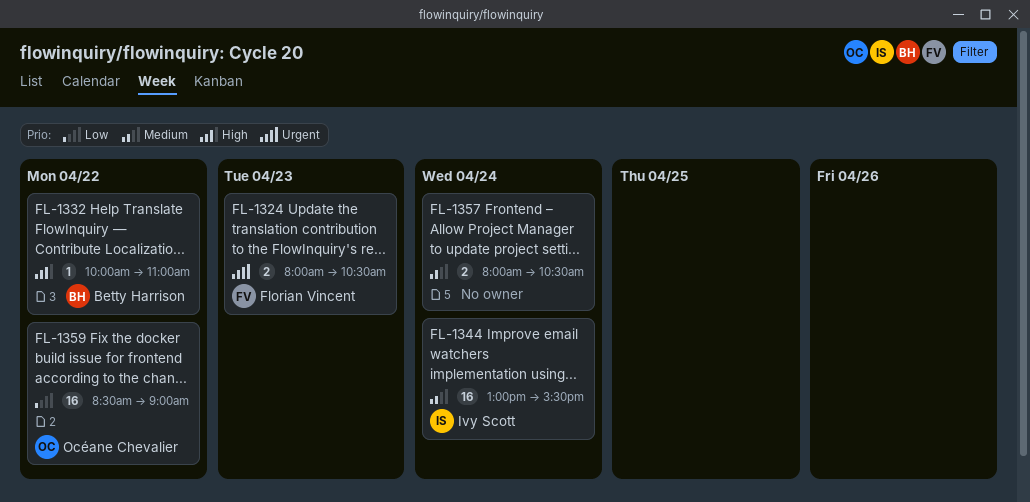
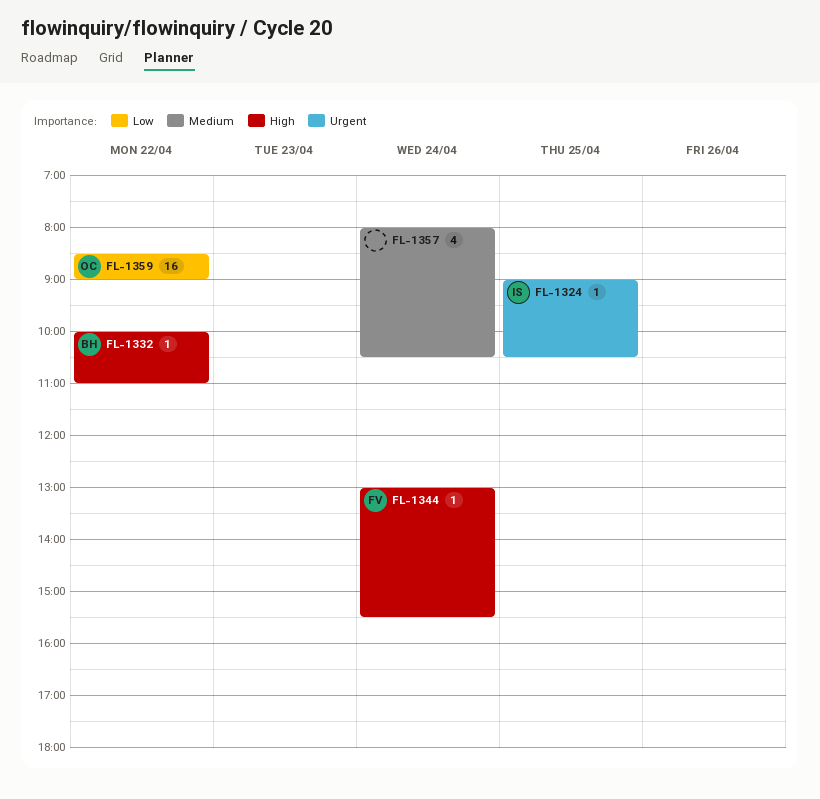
FL-1324, owner: Florian Vincent -> Ivy Scott
FL-1324, estimate: 2 -> 1
FL-1324, day: Apr 23 -> Apr 25
FL-1324, begins: 08:00 -> 09:00
FL-1344, owner: Ivy Scott -> Florian Vincent
FL-1344, priority: Medium -> High
FL-1344, estimate: 16 -> 1
FL-1357, estimate: 2 -> 4

